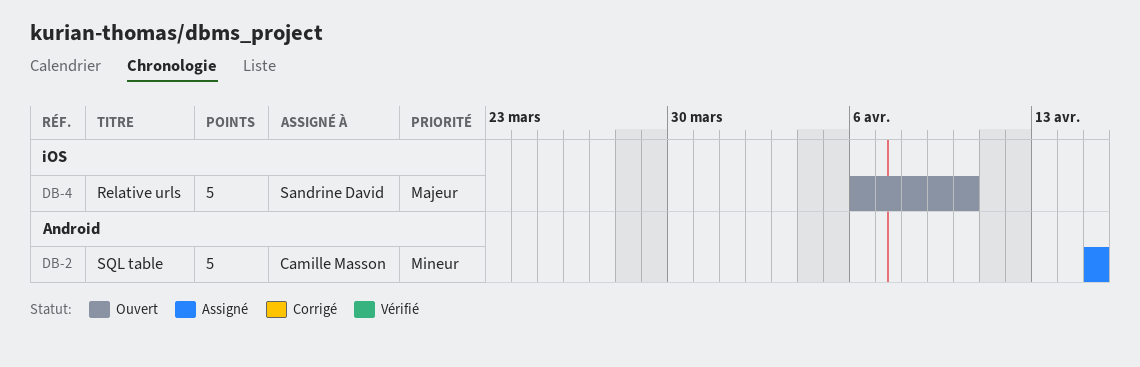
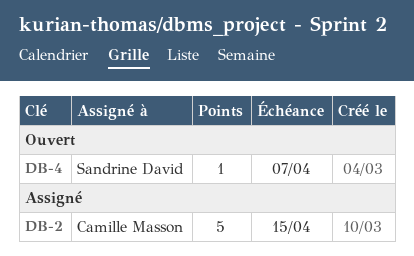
DB-4, estimate: 5 -> 1
DB-4, due: Apr 10 -> Apr 7

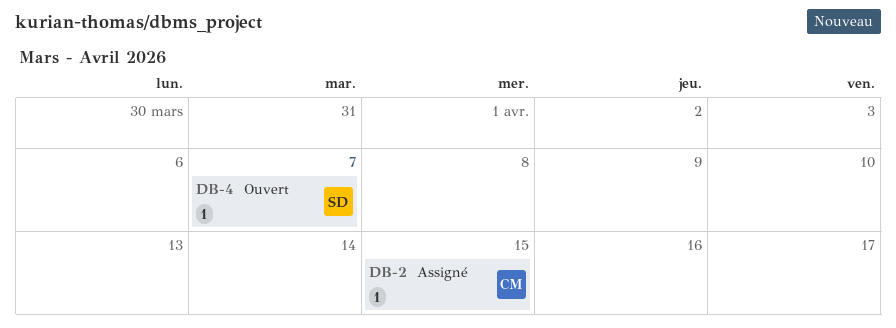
DB-2, estimate: 5 -> 1

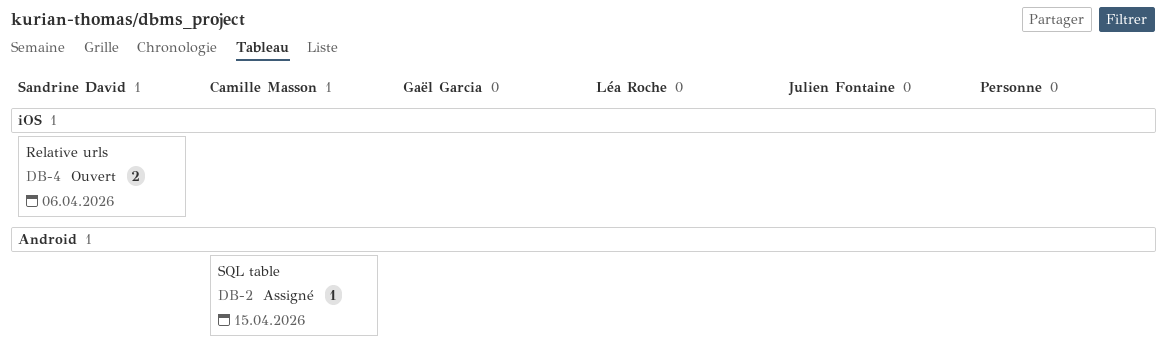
DB-4, estimate: 1 -> 2
DB-4, due: Apr 7 -> Apr 6

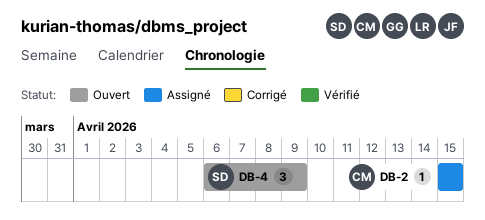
DB-4, estimate: 2 -> 3
DB-4, due: Apr 6 -> Apr 9

